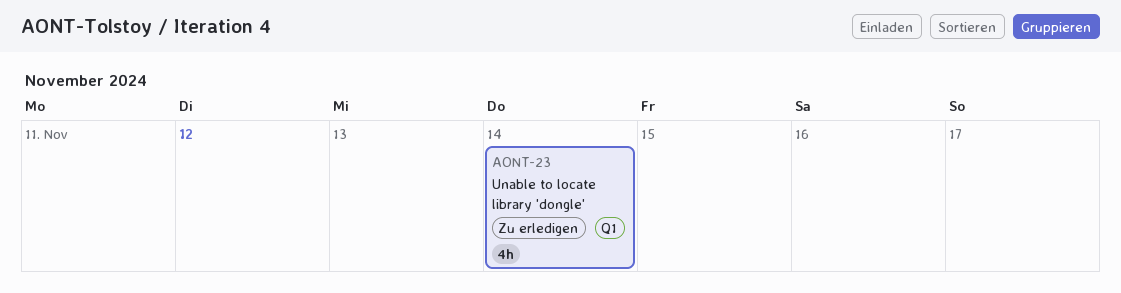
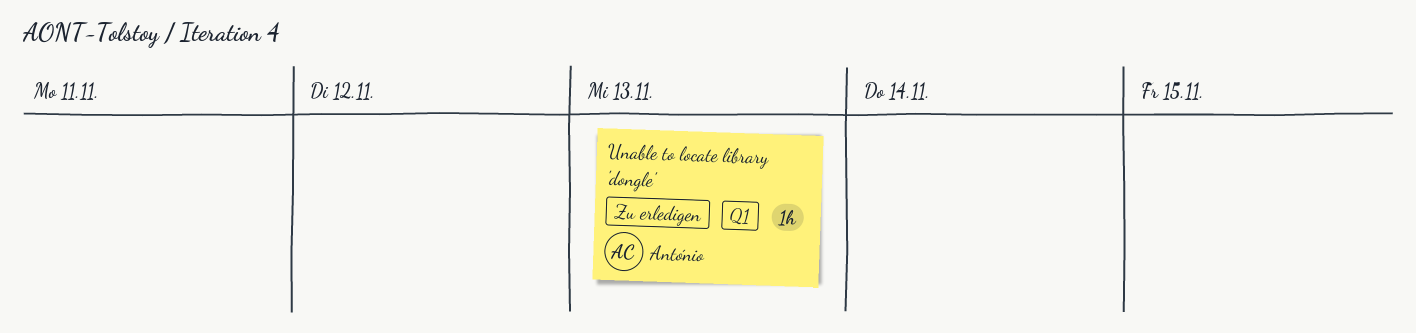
Unable to locate library 'dongle', estimate: 4h -> 1h
Unable to locate library 'dongle', due: Nov 14 -> Nov 13

